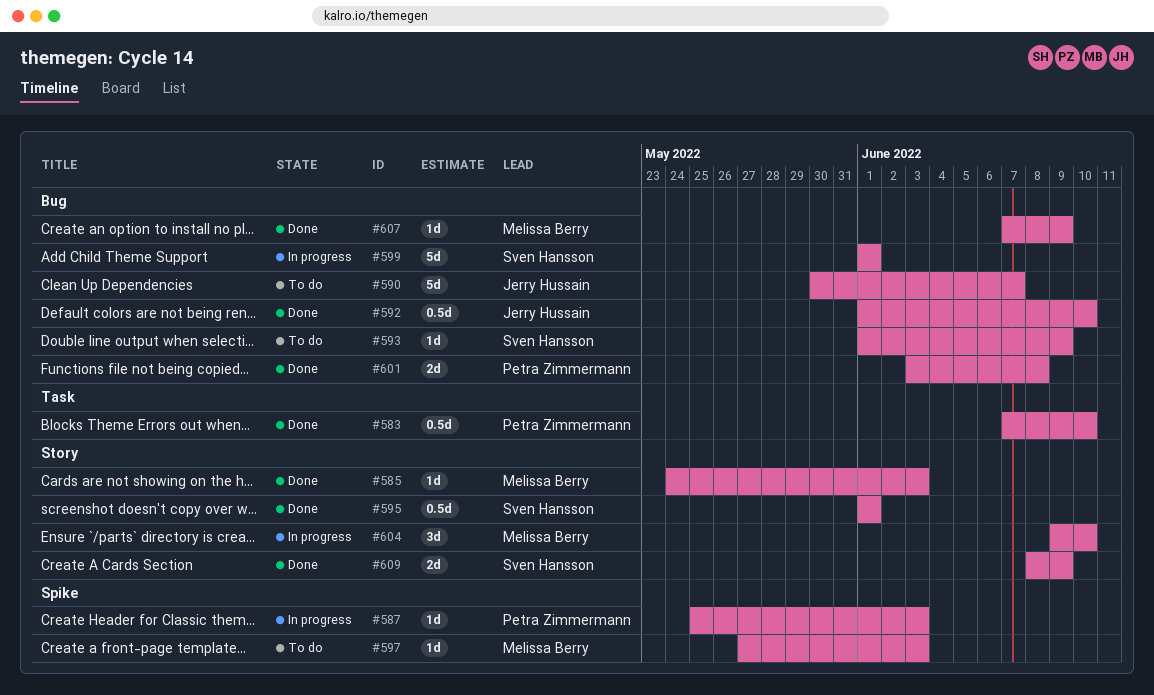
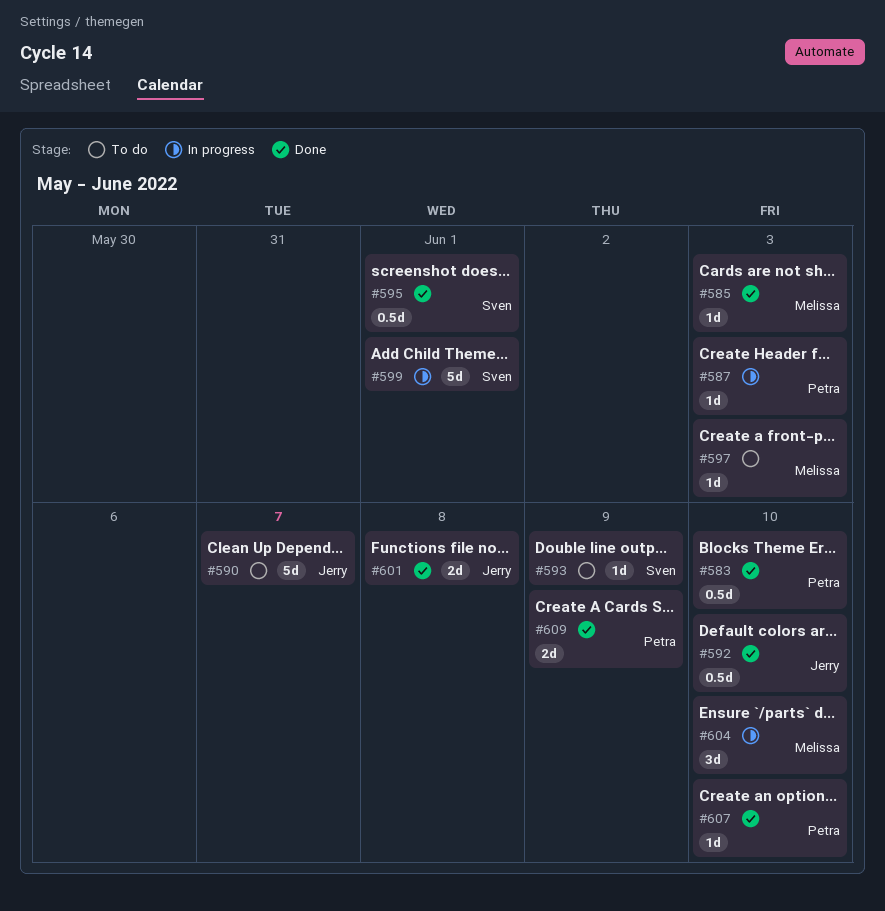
#601, owner: Petra Zimmermann -> Jerry Hussain
#607, owner: Melissa Berry -> Petra Zimmermann
#607, due: Jun 9 -> Jun 10
#609, owner: Sven Hansson -> Petra Zimmermann

